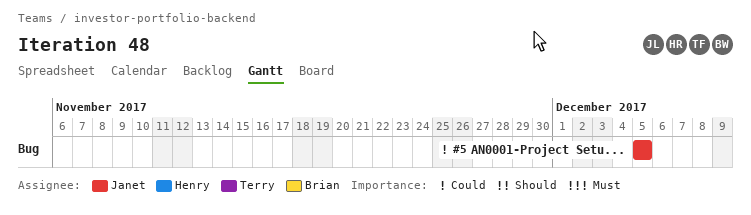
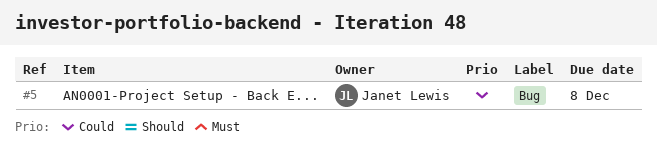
#5, due: Dec 5 -> Dec 8

